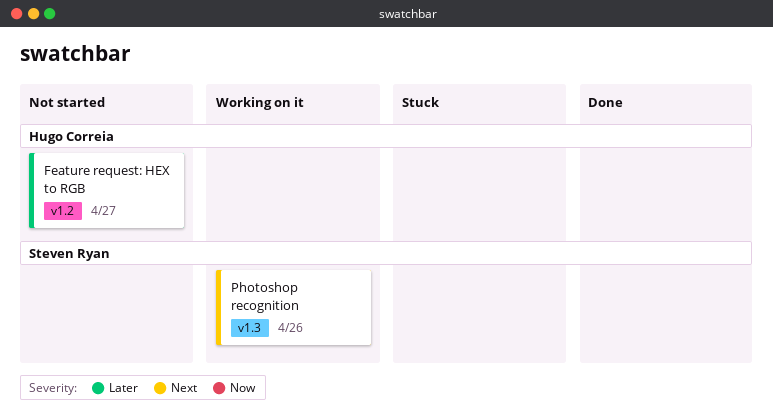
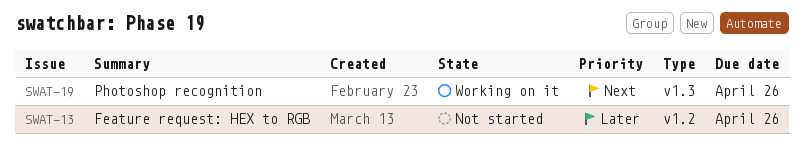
Feature request: HEX to RGB, due: Apr 27 -> Apr 26

